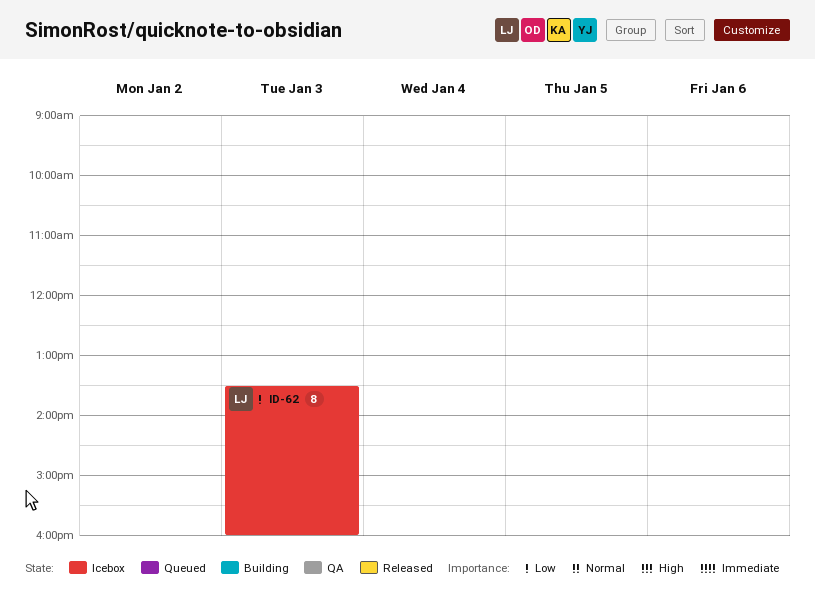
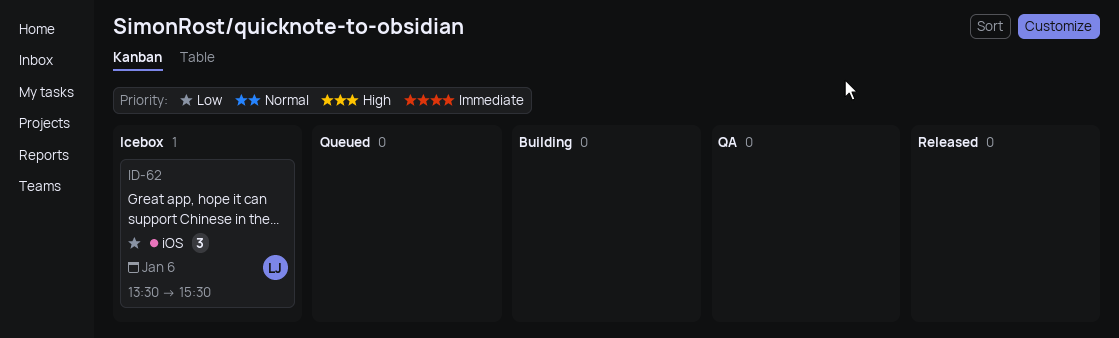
ID-62, estimate: 8 -> 3
ID-62, day: Jan 3 -> Jan 6
ID-62, ends: 16:00 -> 15:30

